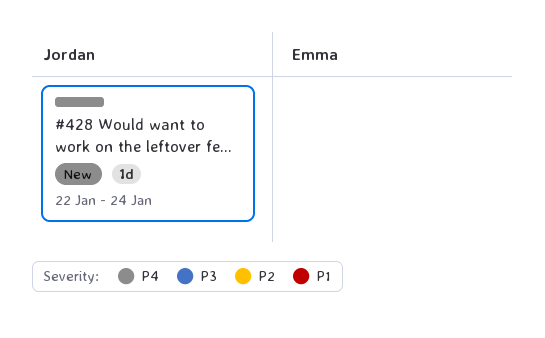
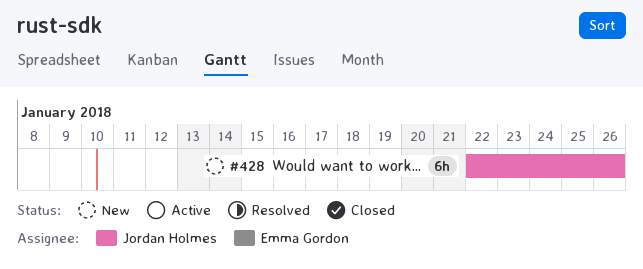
#428, estimate: 1d -> 6h
#428, due: Jan 24 -> Jan 26

